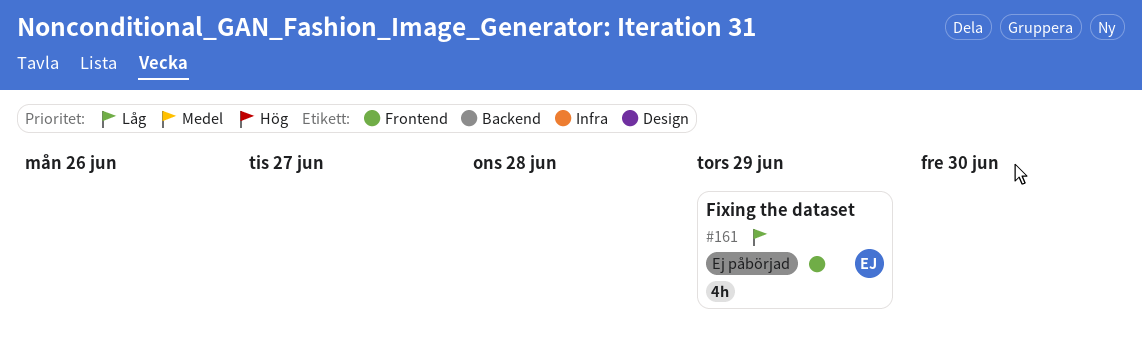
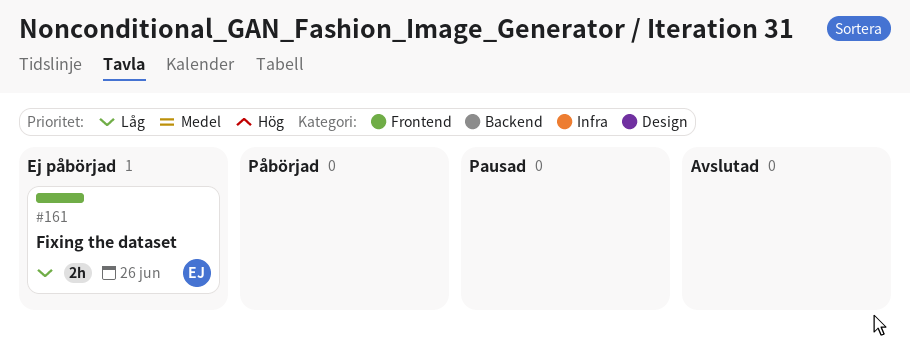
#161, estimate: 4h -> 2h
#161, due: Jun 29 -> Jun 26

